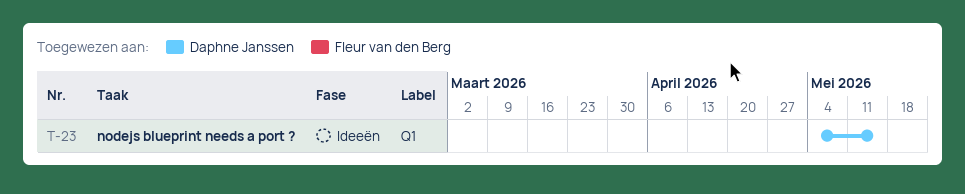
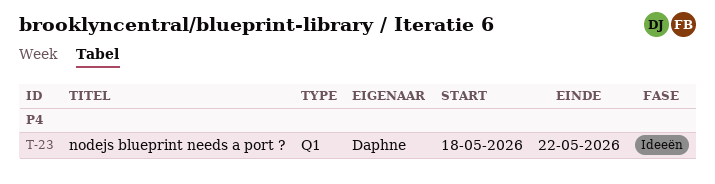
T-23, start: May 4 -> May 18
T-23, due: May 15 -> May 22

